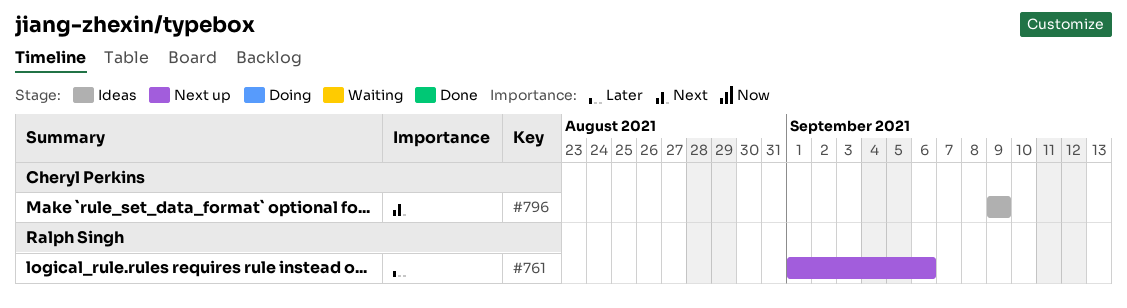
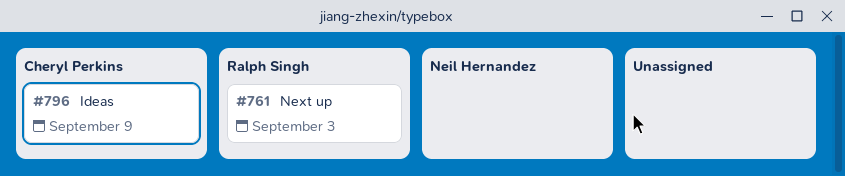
#761, due: Sep 6 -> Sep 3

